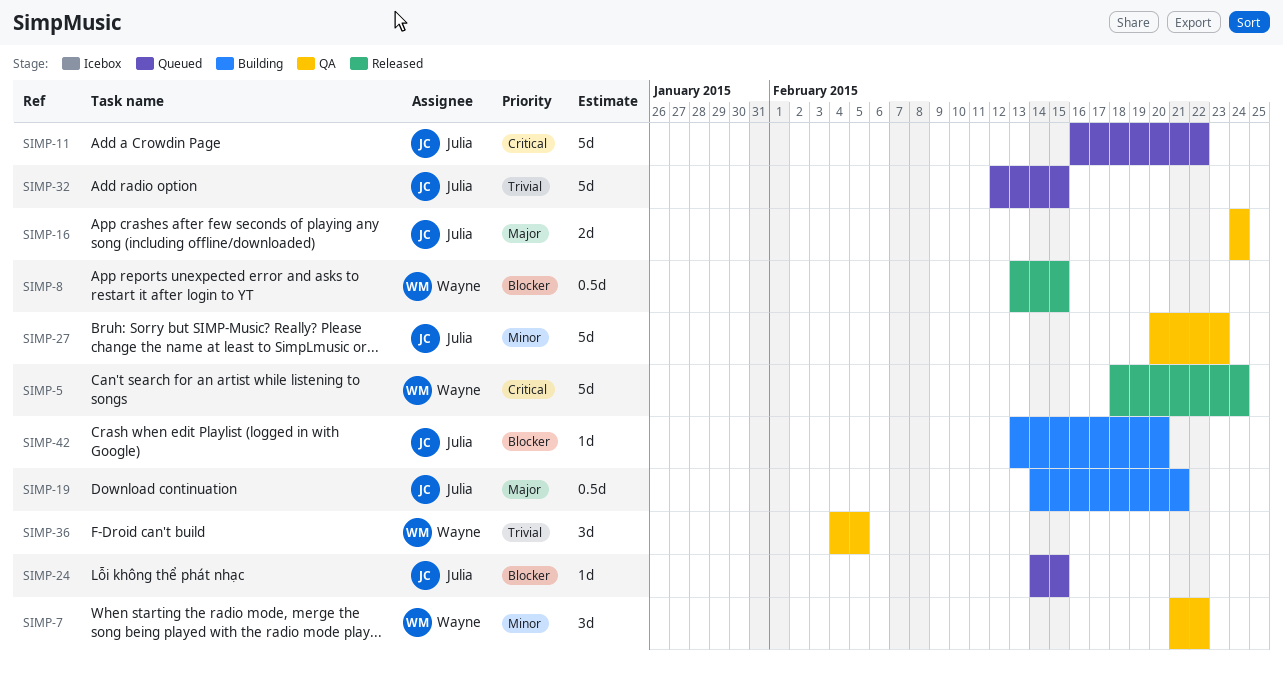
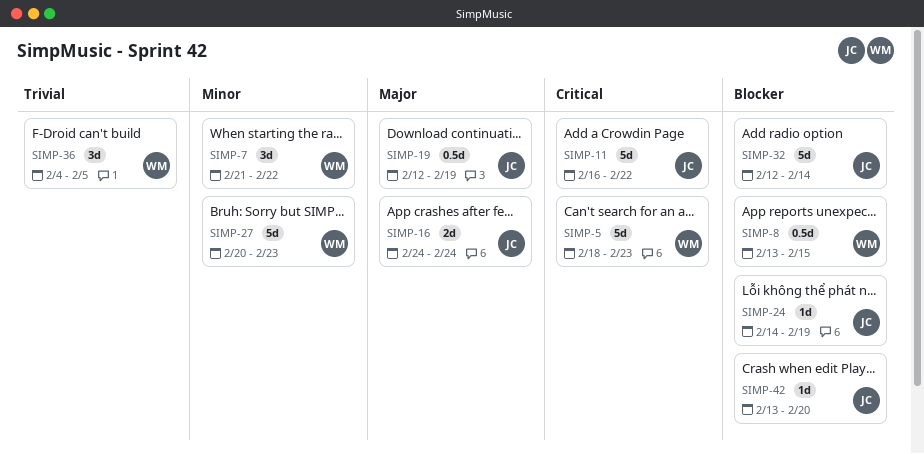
SIMP-5, due: Feb 24 -> Feb 23
SIMP-19, start: Feb 14 -> Feb 12
SIMP-19, due: Feb 21 -> Feb 19
SIMP-24, due: Feb 15 -> Feb 19
SIMP-27, owner: Julia -> Wayne
SIMP-32, priority: Trivial -> Blocker
SIMP-32, due: Feb 15 -> Feb 14

